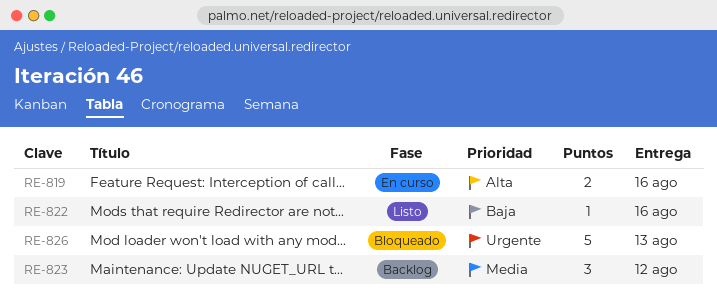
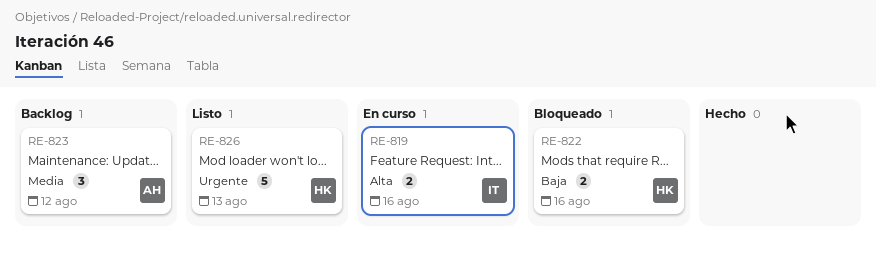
RE-822, status: Listo -> Bloqueado
RE-822, estimate: 1 -> 2
RE-826, status: Bloqueado -> Listo

